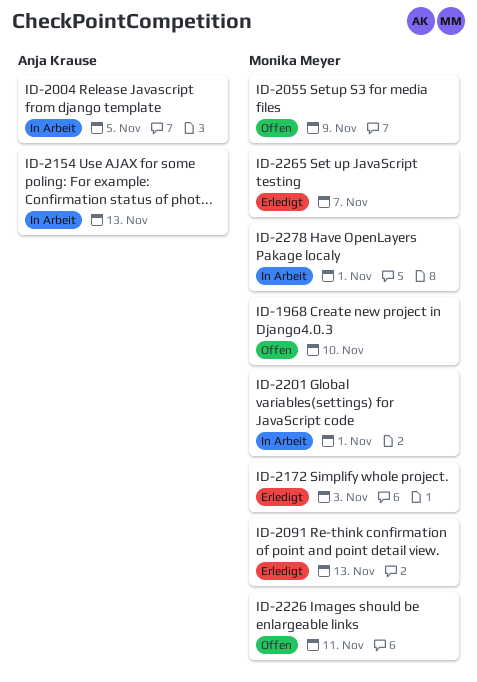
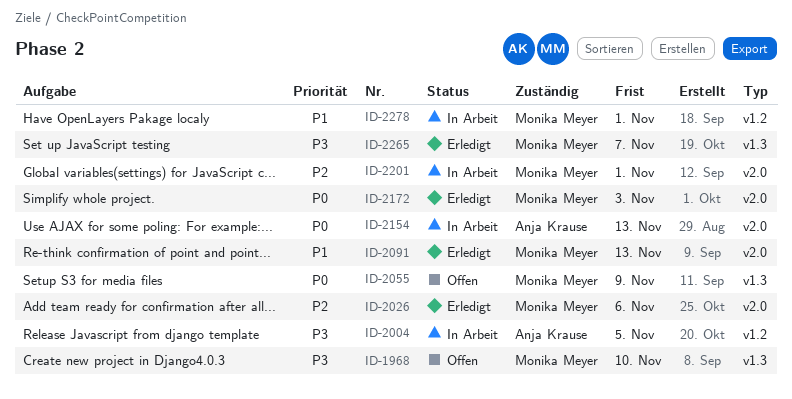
ID-2026: none -> present
ID-2226: present -> none

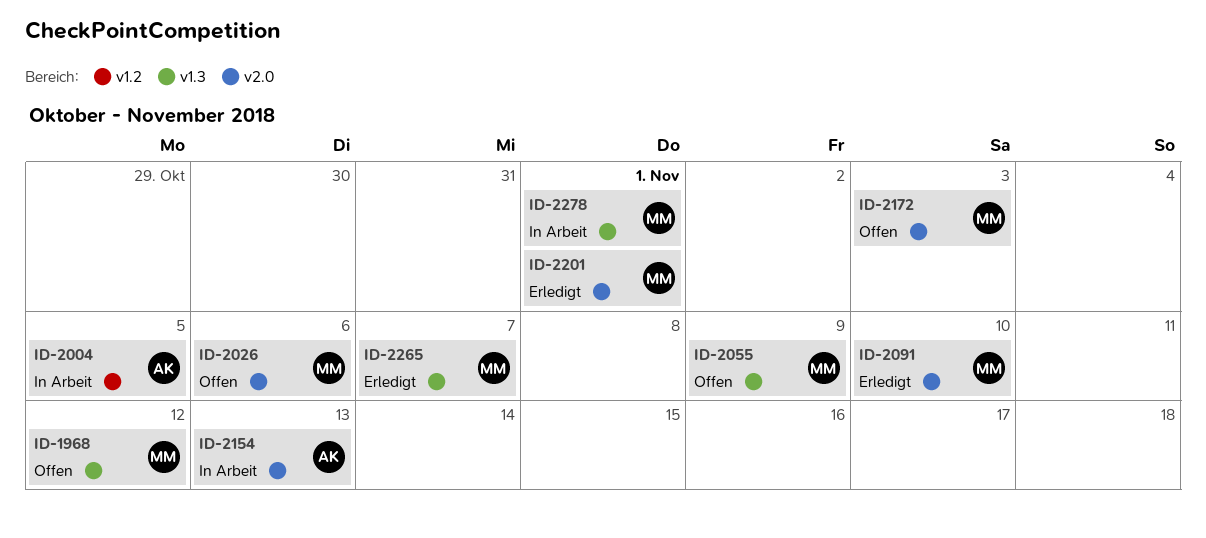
ID-1968, due: Nov 10 -> Nov 12
ID-2026, status: Erledigt -> Offen
ID-2091, due: Nov 13 -> Nov 10
ID-2172, status: Erledigt -> Offen
ID-2201, status: In Arbeit -> Erledigt
ID-2278, label: v1.2 -> v1.3

